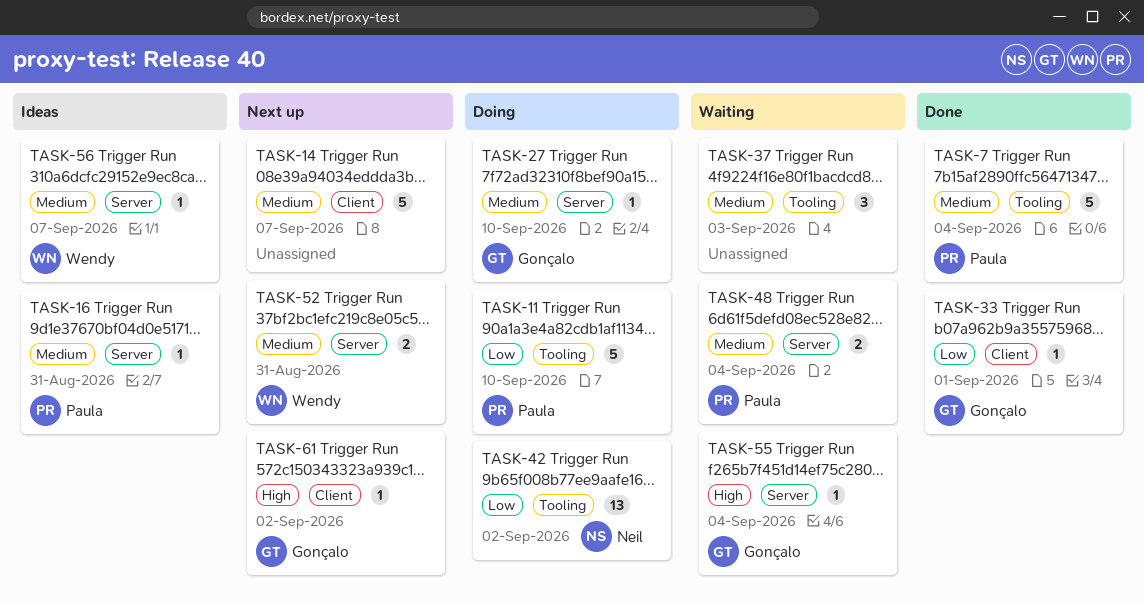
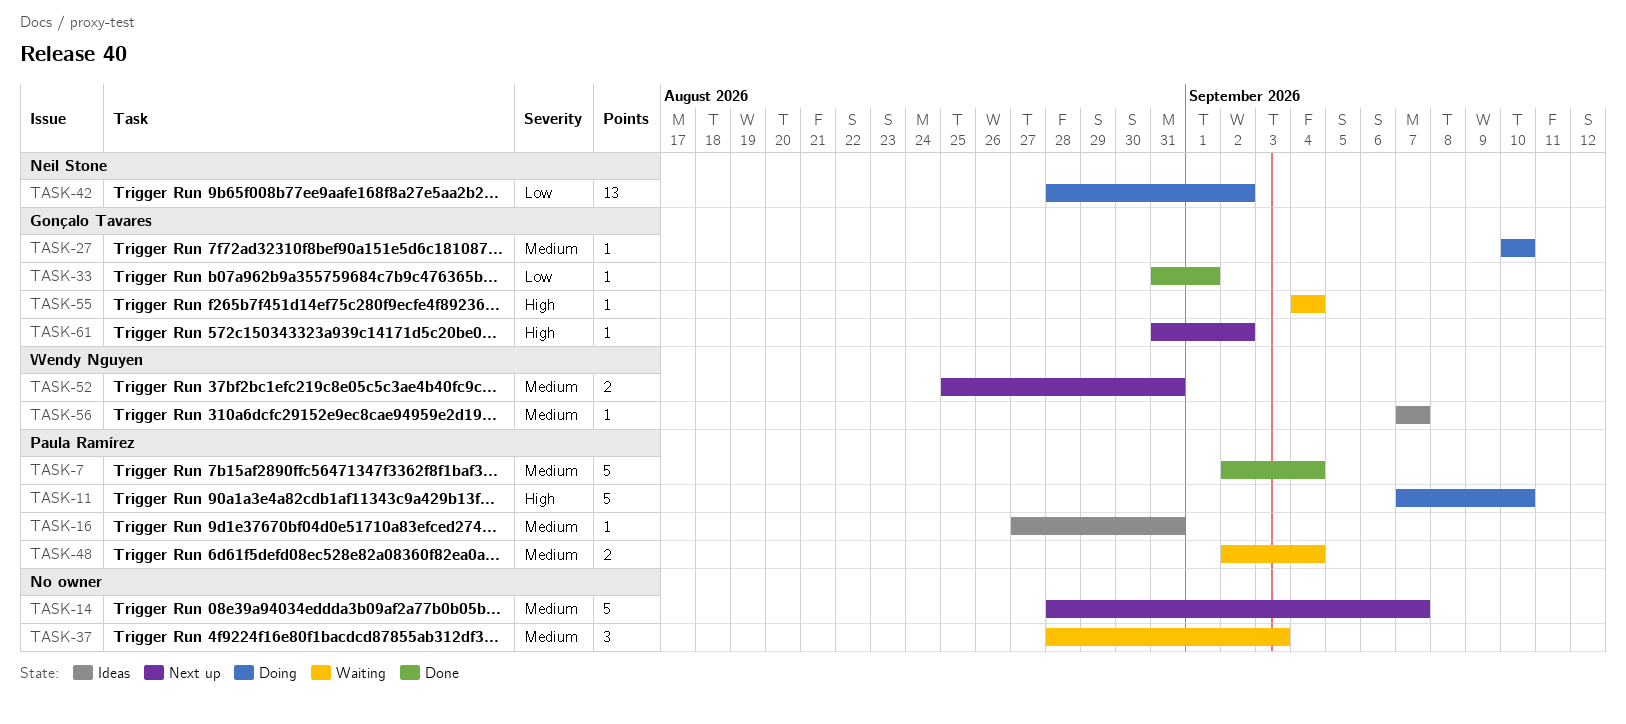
TASK-11, priority: Low -> High

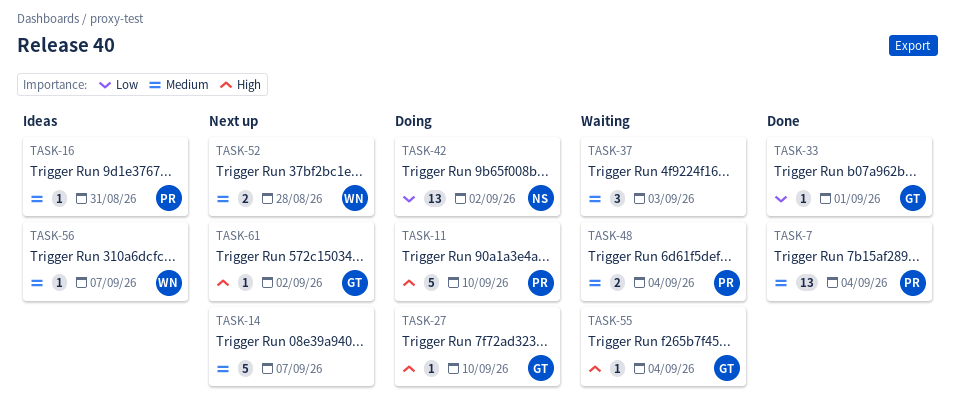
TASK-7, estimate: 5 -> 13
TASK-27, priority: Medium -> High
TASK-52, due: Aug 31 -> Aug 28

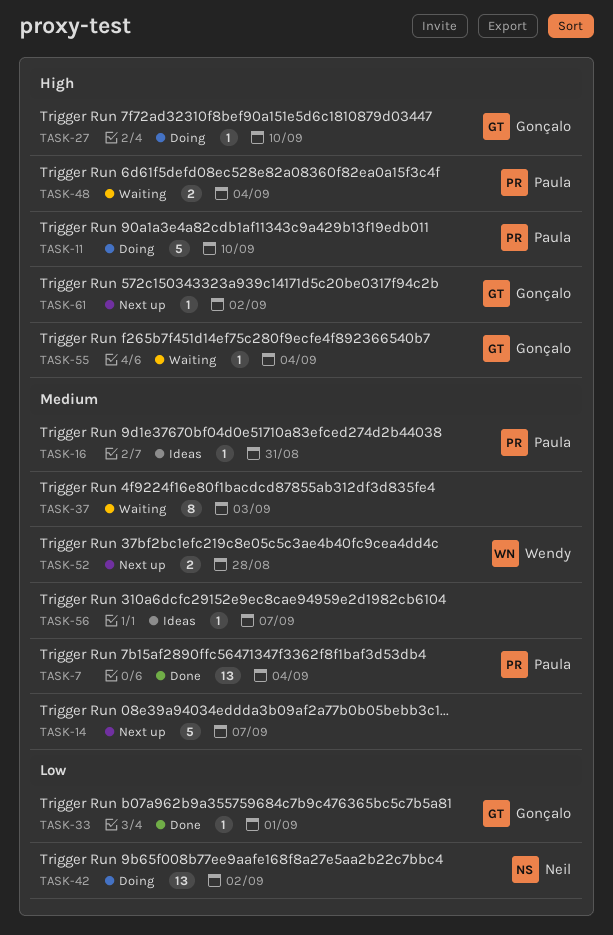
TASK-37, estimate: 3 -> 8
TASK-48, priority: Medium -> High
TASK-56, owner: Wendy -> none

